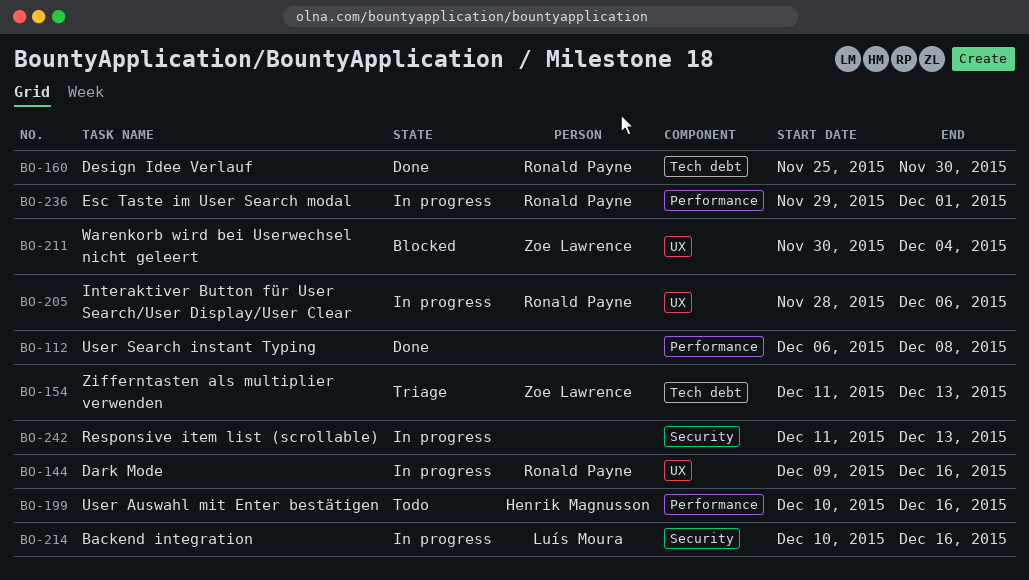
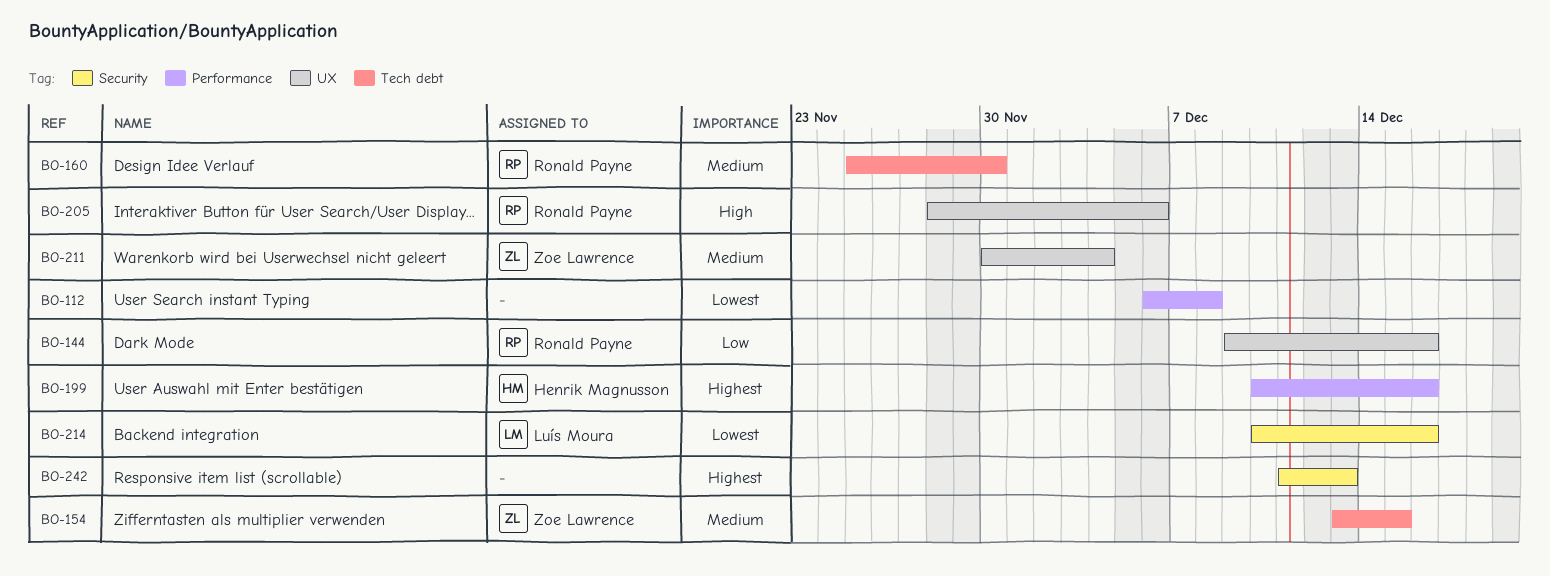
BO-154, start: Dec 11 -> Dec 13
BO-154, due: Dec 13 -> Dec 15
BO-236: present -> none

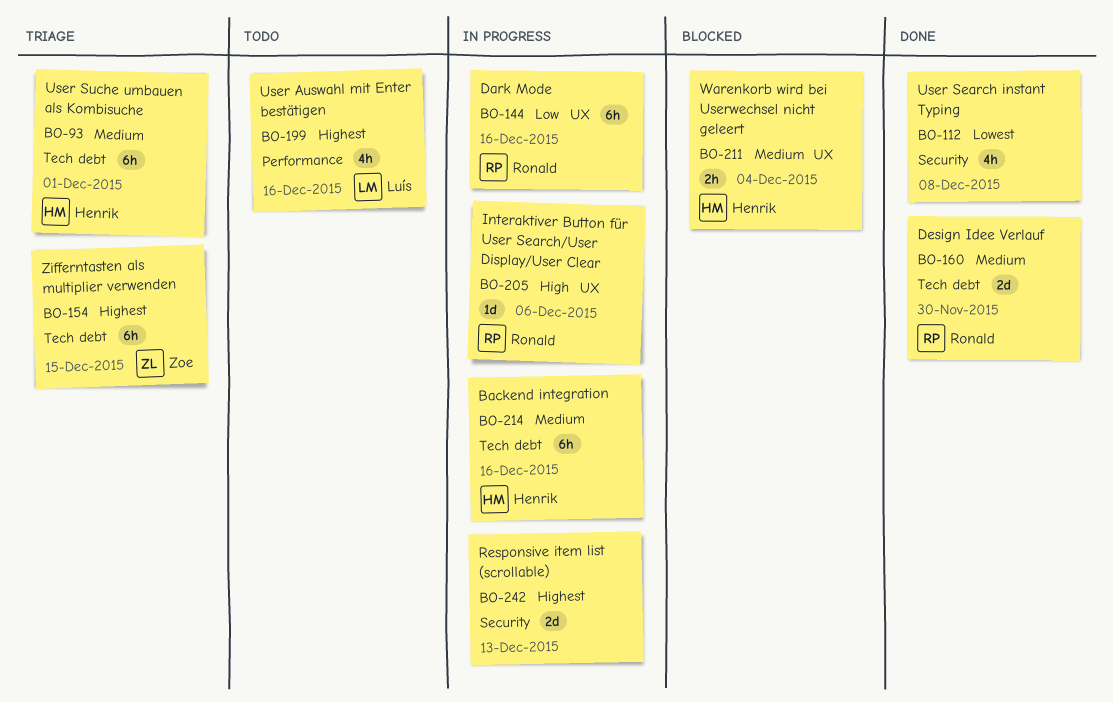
BO-93: none -> present
BO-112, label: Performance -> Security
BO-154, priority: Medium -> Highest
BO-199, owner: Henrik Magnusson -> Luís Moura
BO-211, owner: Zoe Lawrence -> Henrik Magnusson
BO-214, owner: Luís Moura -> Henrik Magnusson
BO-214, priority: Lowest -> Medium
BO-214, label: Security -> Tech debt

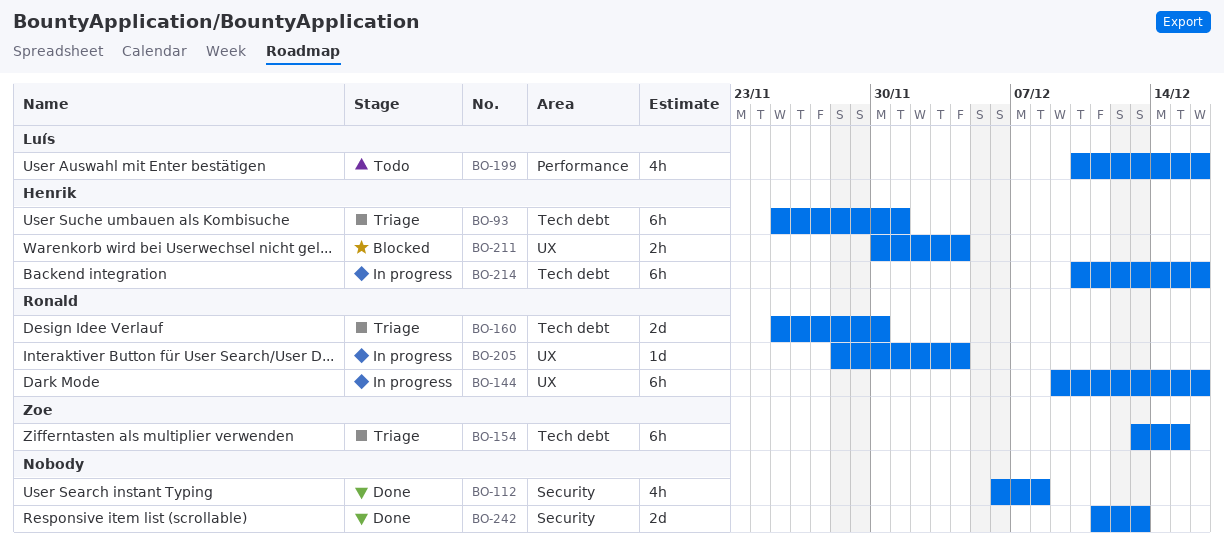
BO-160, status: Done -> Triage
BO-205, due: Dec 6 -> Dec 4
BO-242, status: In progress -> Done

